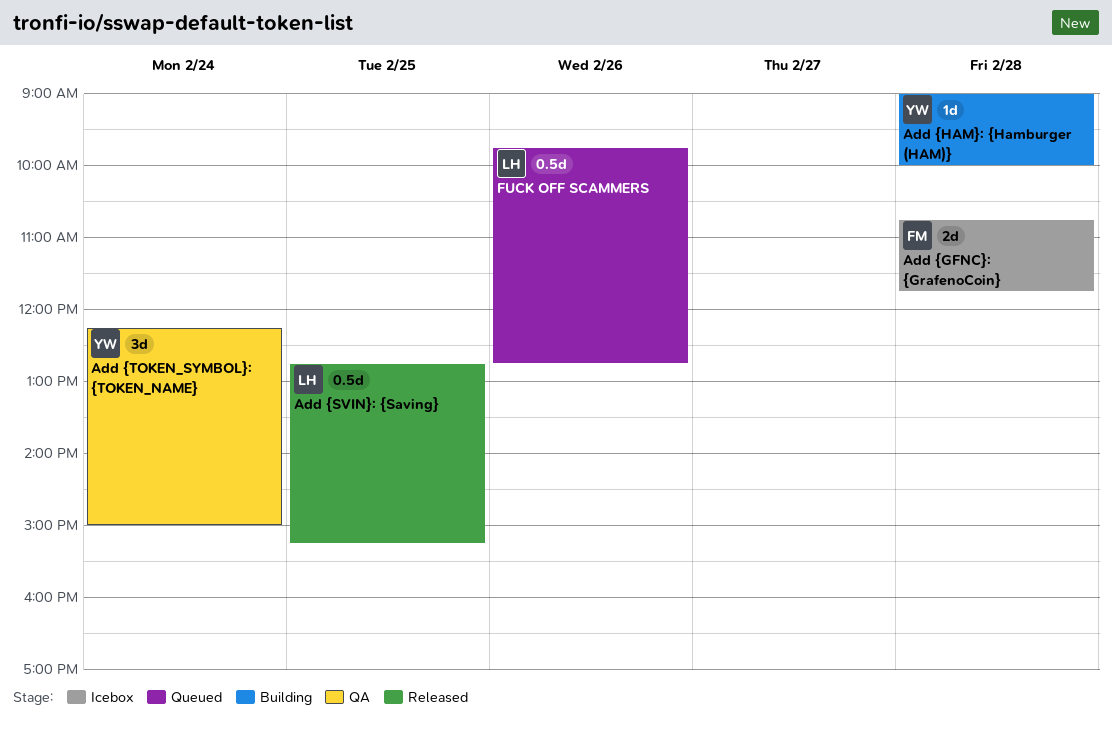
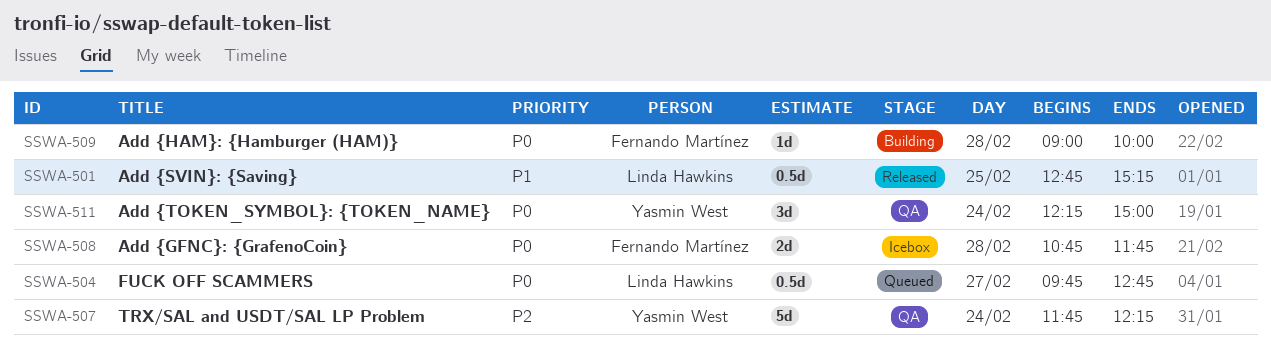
Add {HAM}: {Hamburger (HAM)}, owner: Yasmin West -> Fernando Martínez
FUCK OFF SCAMMERS, day: Feb 26 -> Feb 27
TRX/SAL and USDT/SAL LP Problem: none -> present

